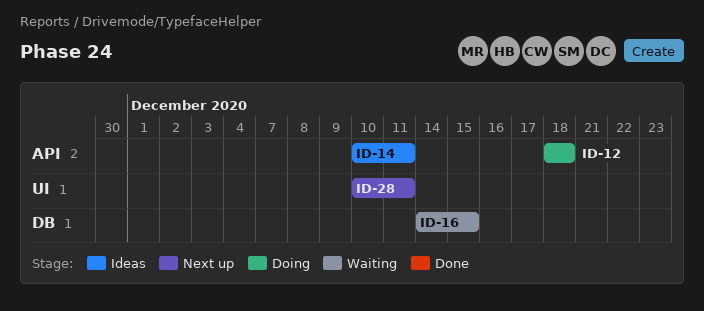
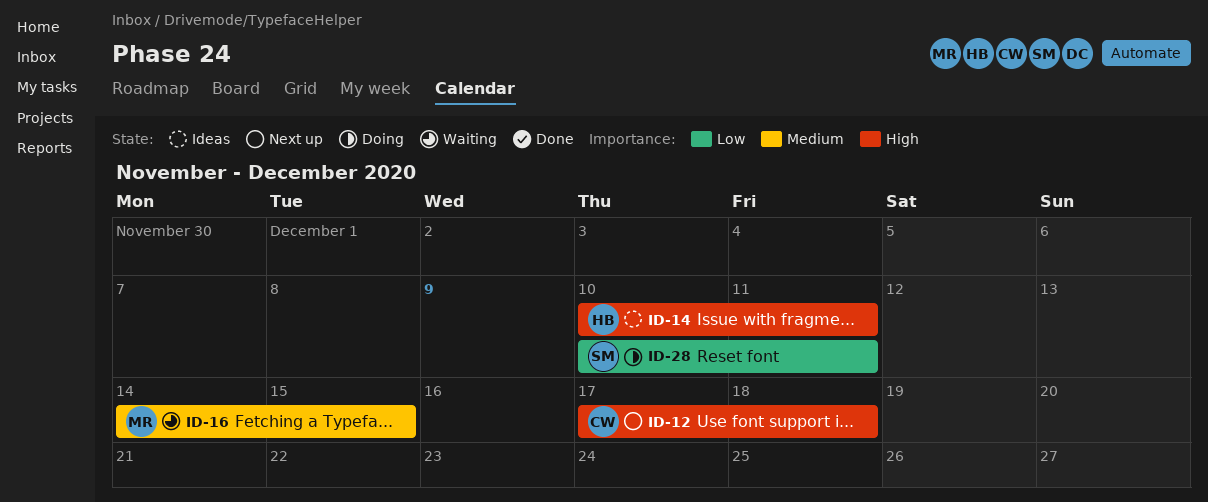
ID-12, status: Doing -> Next up
ID-12, start: Dec 18 -> Dec 17
ID-28, status: Next up -> Doing

